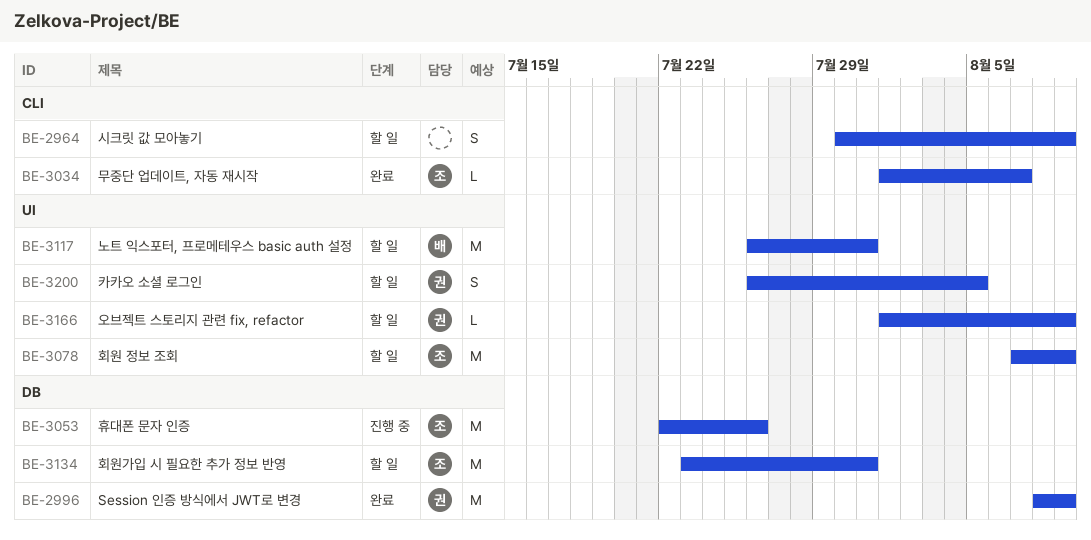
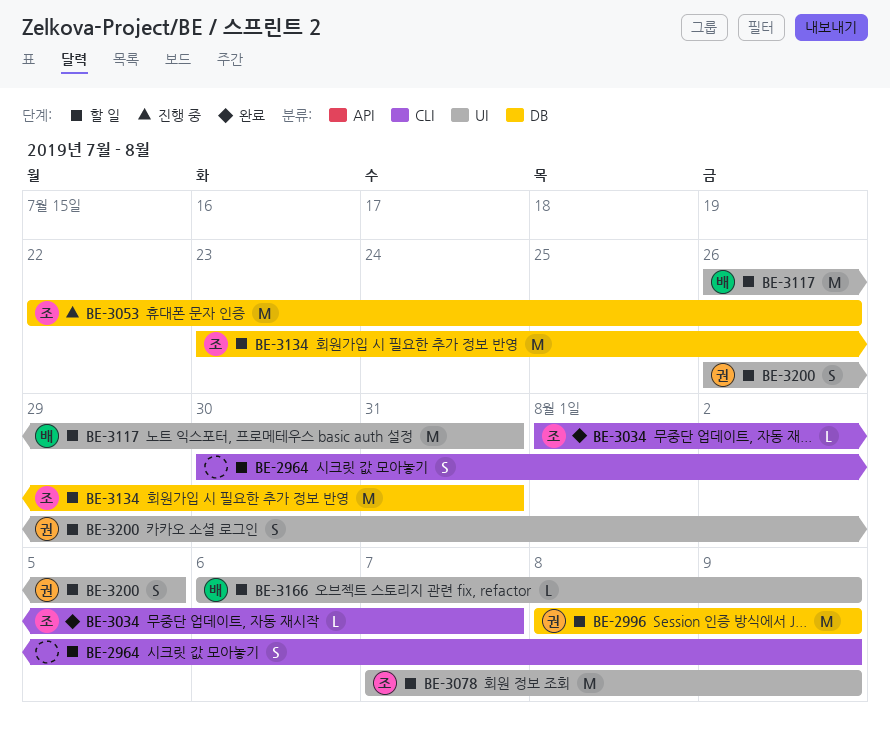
BE-2996, status: 완료 -> 할 일
BE-3166, owner: 권 -> 배
BE-3166, start: Aug 1 -> Aug 6

